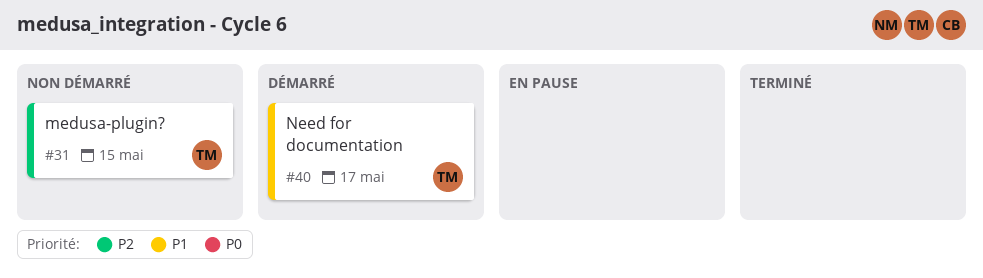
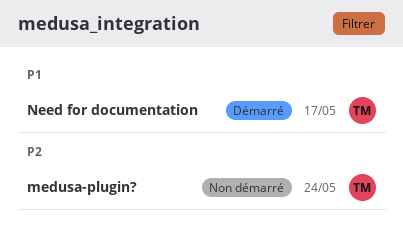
medusa-plugin?, due: May 15 -> May 24

